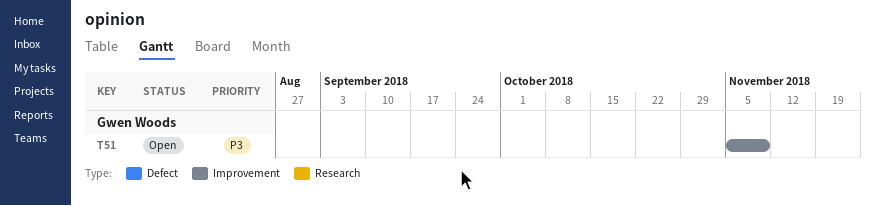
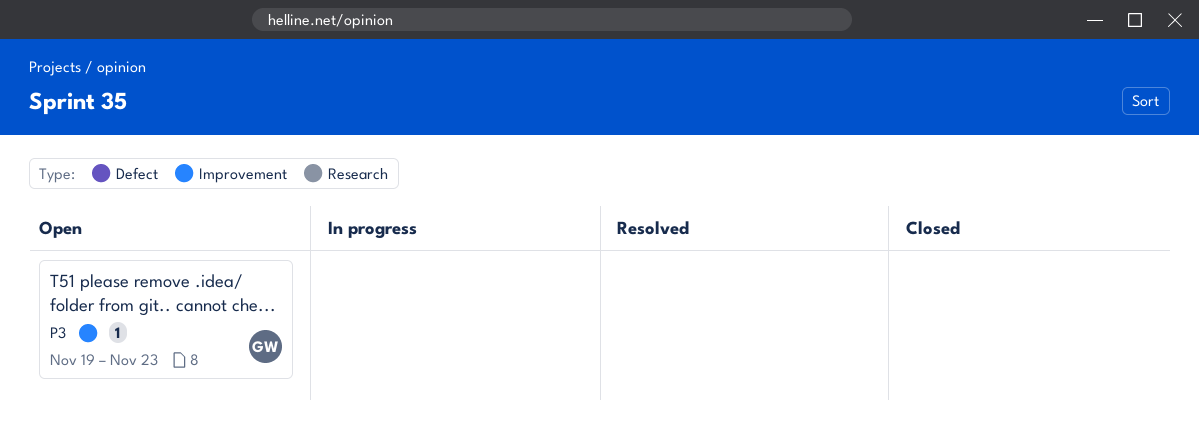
T51, start: Nov 5 -> Nov 19
T51, due: Nov 9 -> Nov 23

